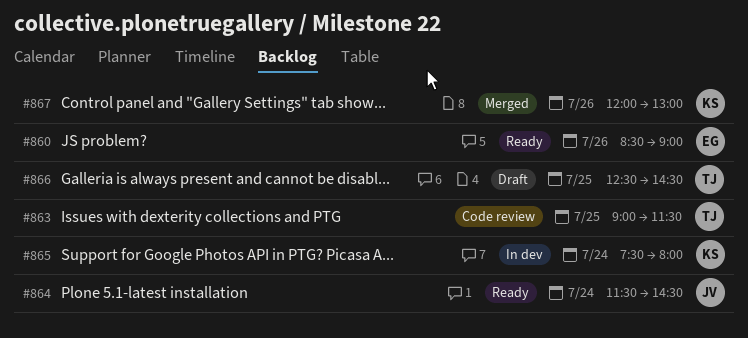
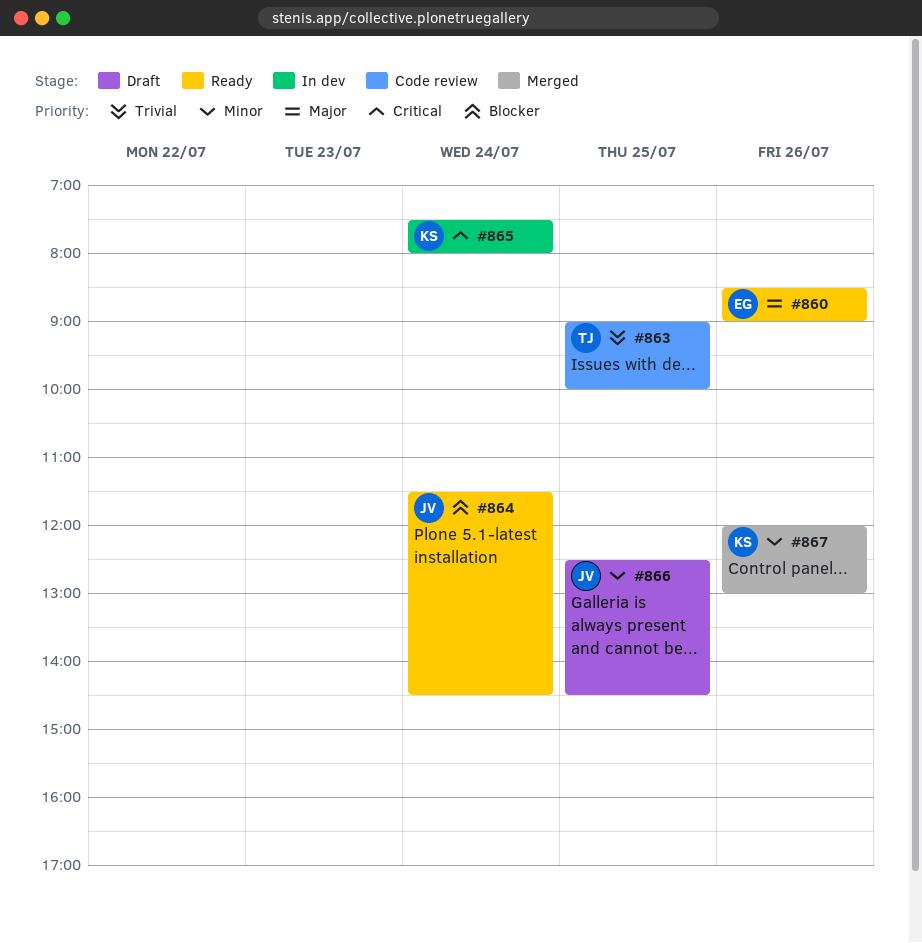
#863, ends: 11:30 -> 10:00
#866, owner: TJ -> JV

